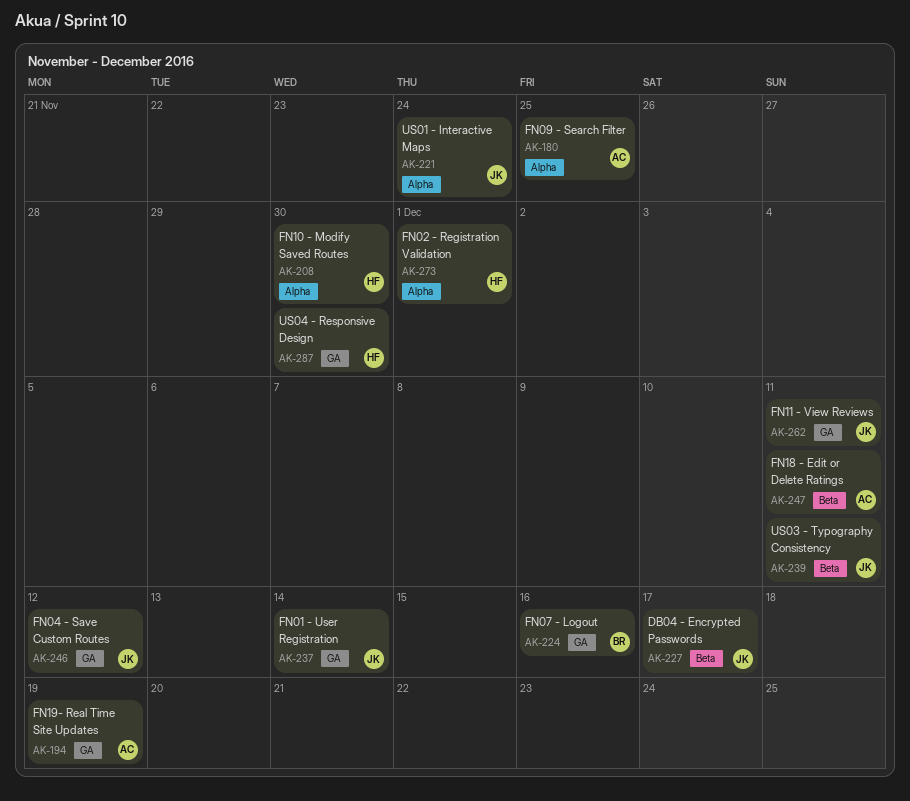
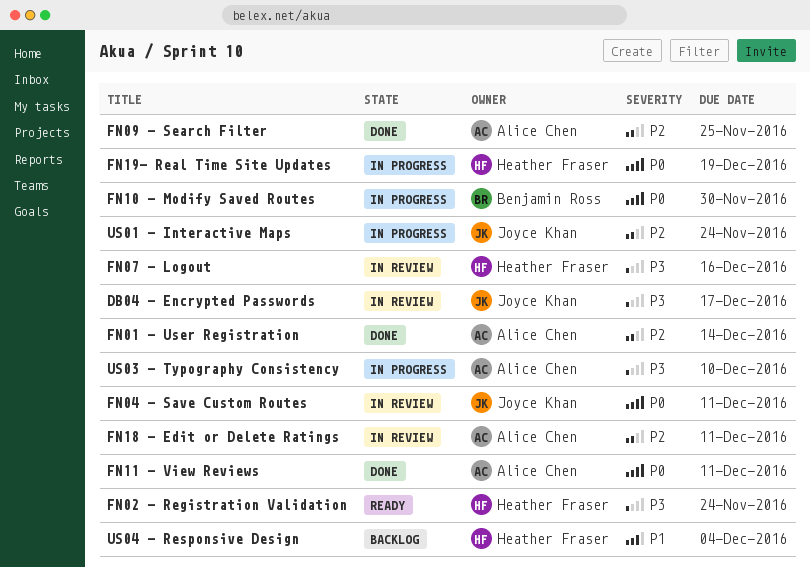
FN01 - User Registration, owner: Joyce Khan -> Alice Chen
FN02 - Registration Validation, due: Dec 1 -> Nov 24
FN04 - Save Custom Routes, due: Dec 12 -> Dec 11
FN07 - Logout, owner: Benjamin Ross -> Heather Fraser
FN10 - Modify Saved Routes, owner: Heather Fraser -> Benjamin Ross
FN11 - View Reviews, owner: Joyce Khan -> Alice Chen
FN19- Real Time Site Updates, owner: Alice Chen -> Heather Fraser
US03 - Typography Consistency, owner: Joyce Khan -> Alice Chen
US03 - Typography Consistency, due: Dec 11 -> Dec 10
US04 - Responsive Design, due: Nov 30 -> Dec 4

